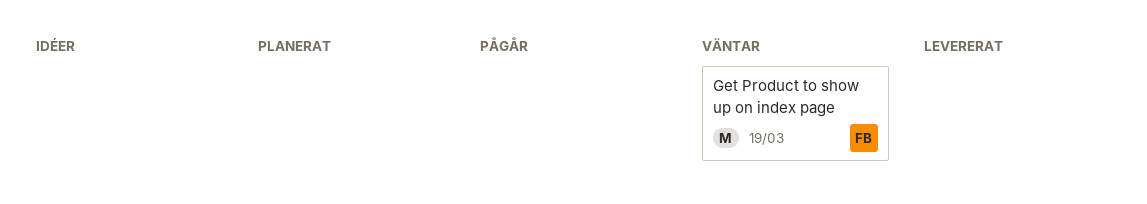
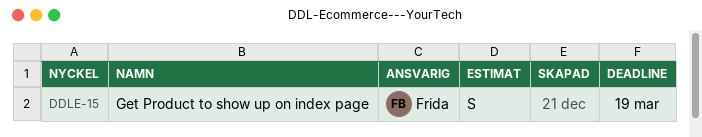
Get Product to show up on index page, estimate: M -> S

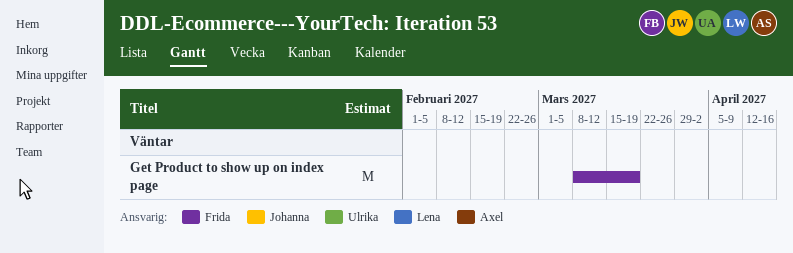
Get Product to show up on index page, estimate: S -> M

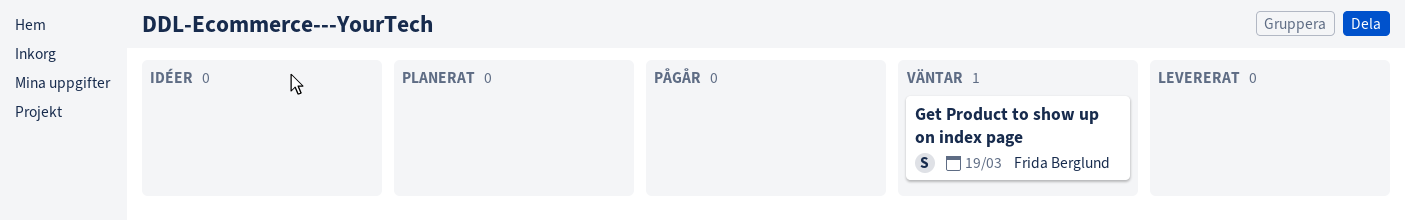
Get Product to show up on index page, estimate: M -> S

